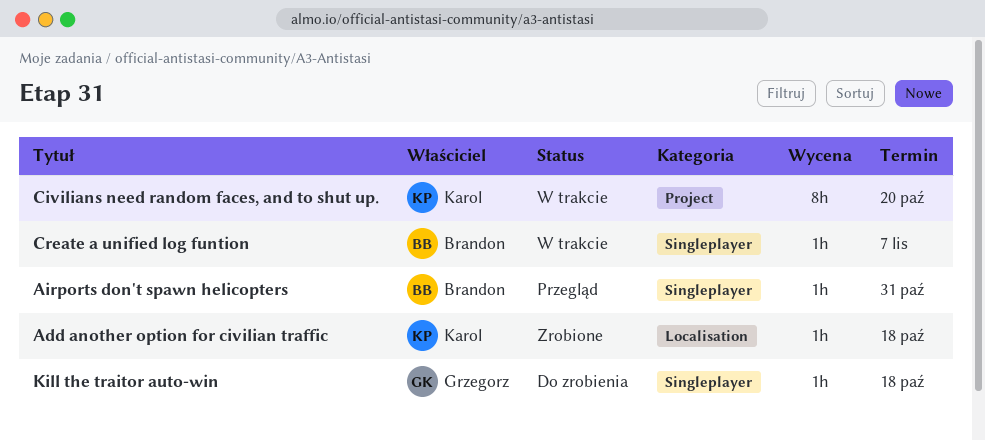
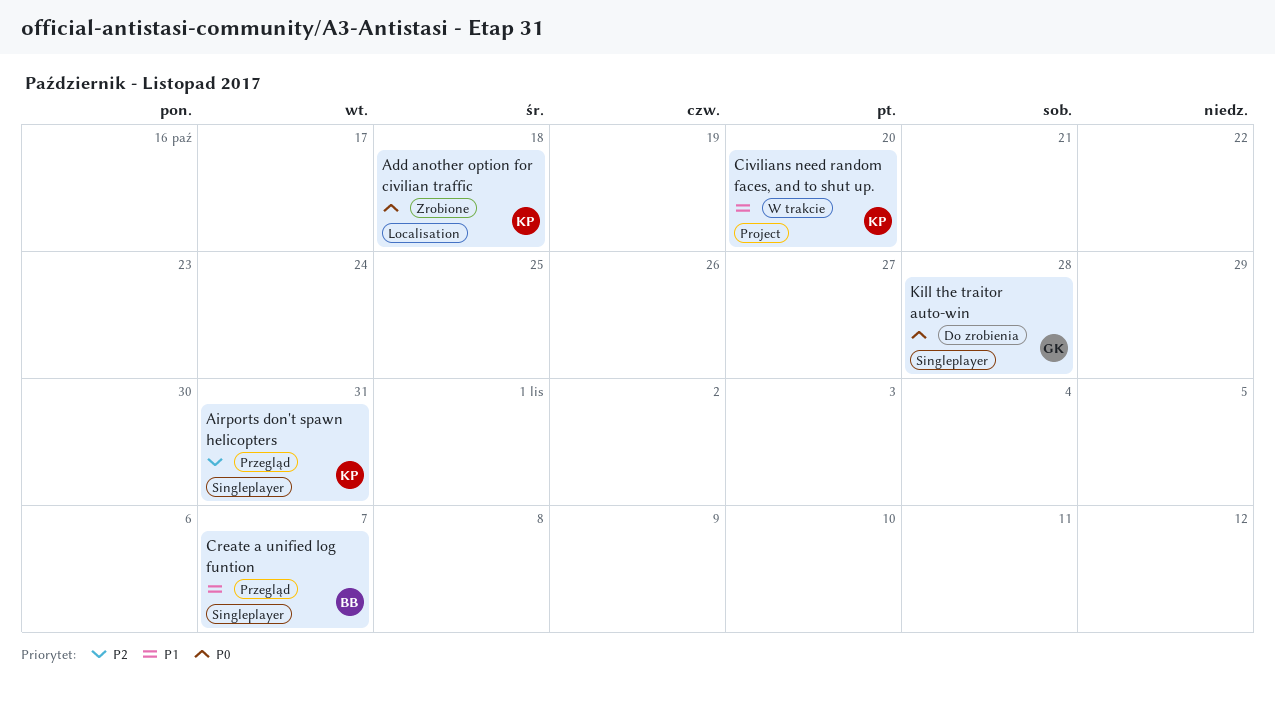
Airports don't spawn helicopters, owner: Brandon -> Karol
Create a unified log funtion, status: W trakcie -> Przegląd
Kill the traitor auto-win, due: Oct 18 -> Oct 28

